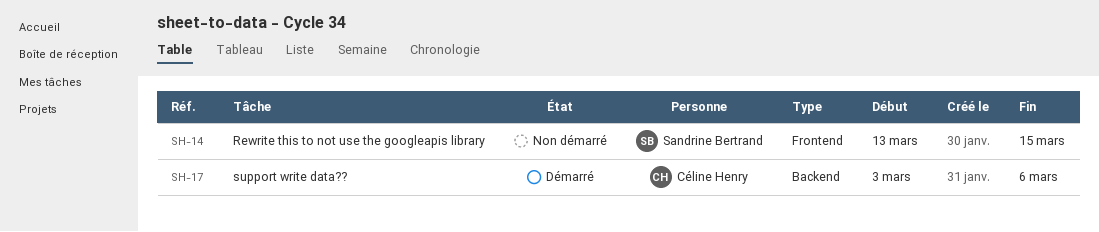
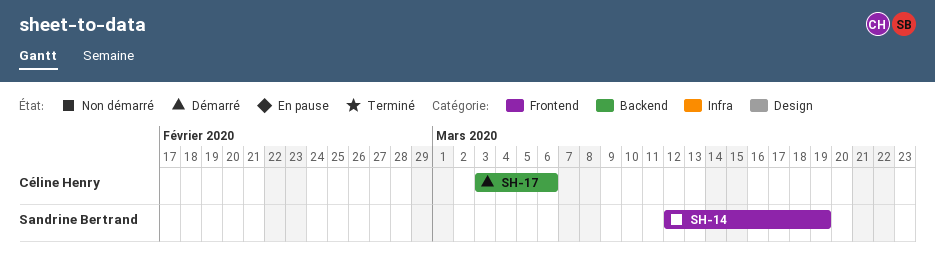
SH-14, start: Mar 13 -> Mar 12
SH-14, due: Mar 15 -> Mar 19

